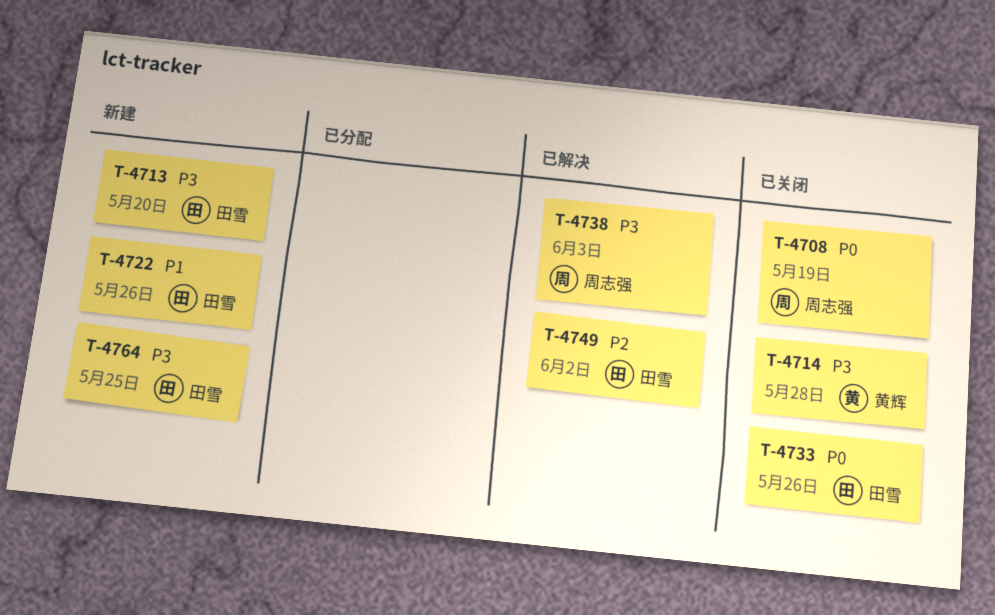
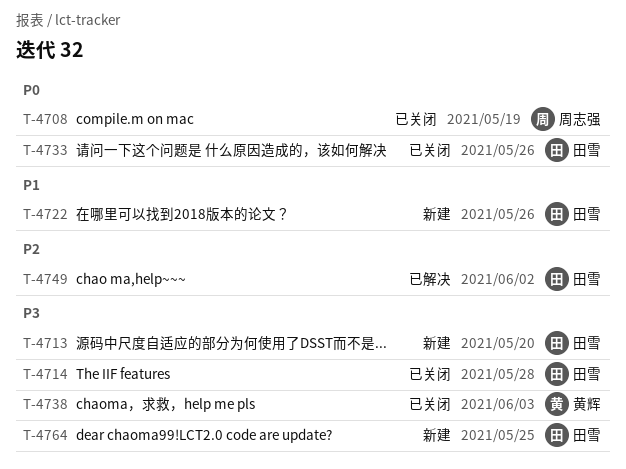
T-4714, owner: 黄辉 -> 田雪
T-4738, status: 已解决 -> 已关闭
T-4738, owner: 周志强 -> 黄辉

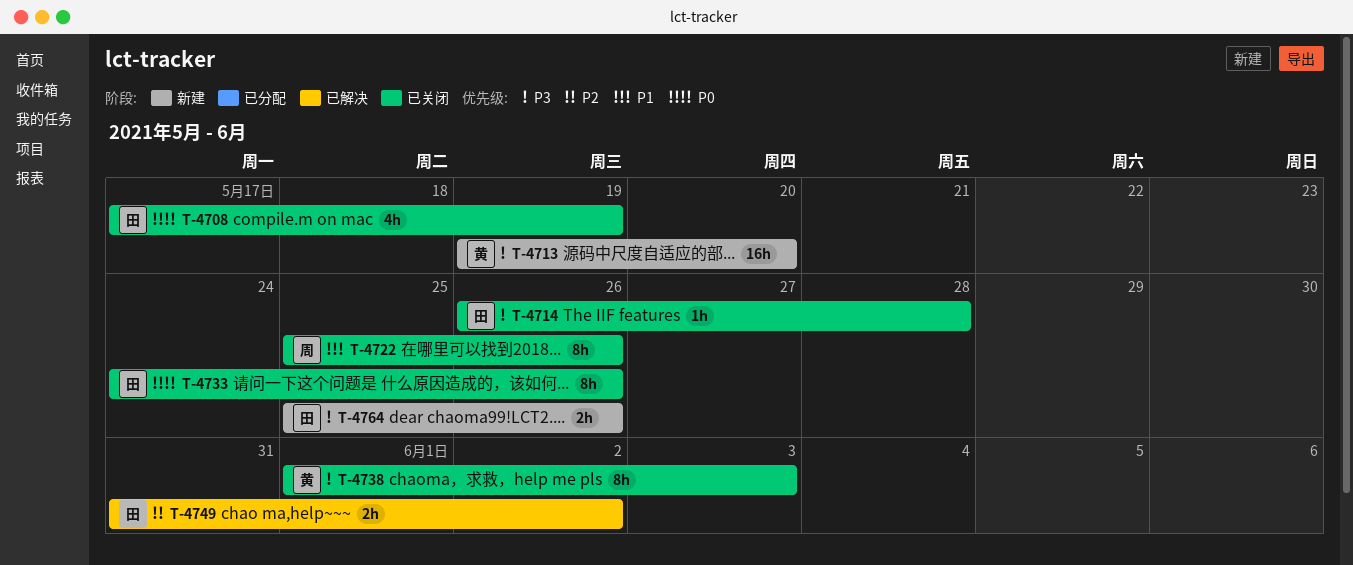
T-4708, owner: 周志强 -> 田雪
T-4713, owner: 田雪 -> 黄辉
T-4722, status: 新建 -> 已关闭
T-4722, owner: 田雪 -> 周志强
T-4764, due: May 25 -> May 26

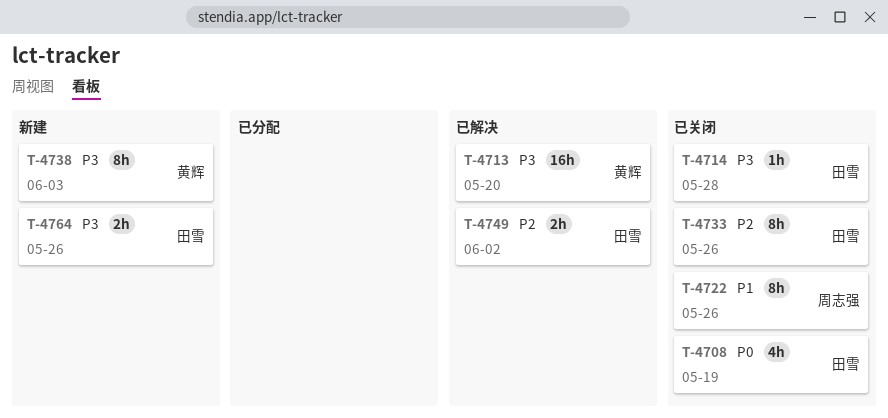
T-4713, status: 新建 -> 已解决
T-4733, priority: P0 -> P2
T-4738, status: 已关闭 -> 新建

